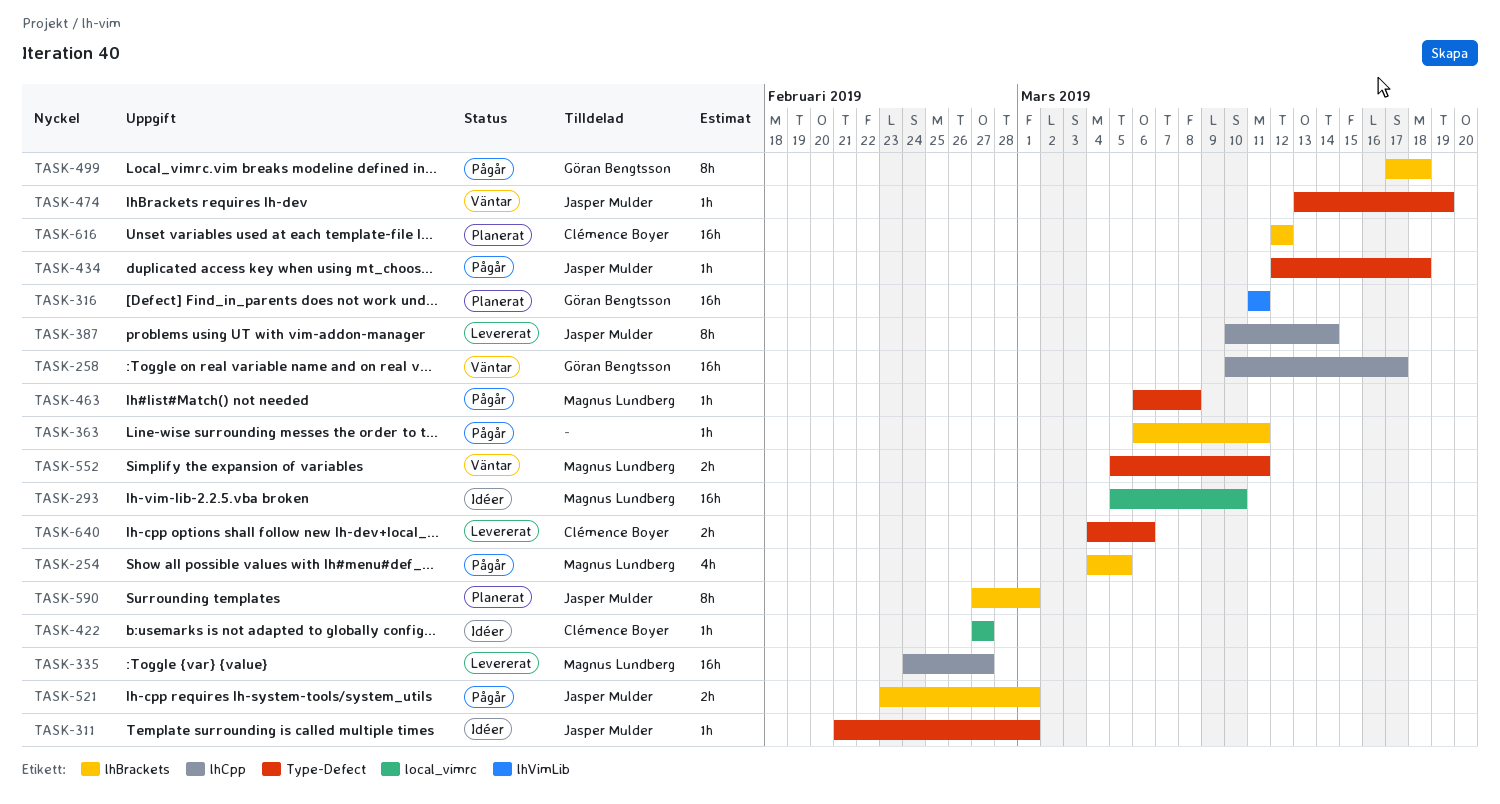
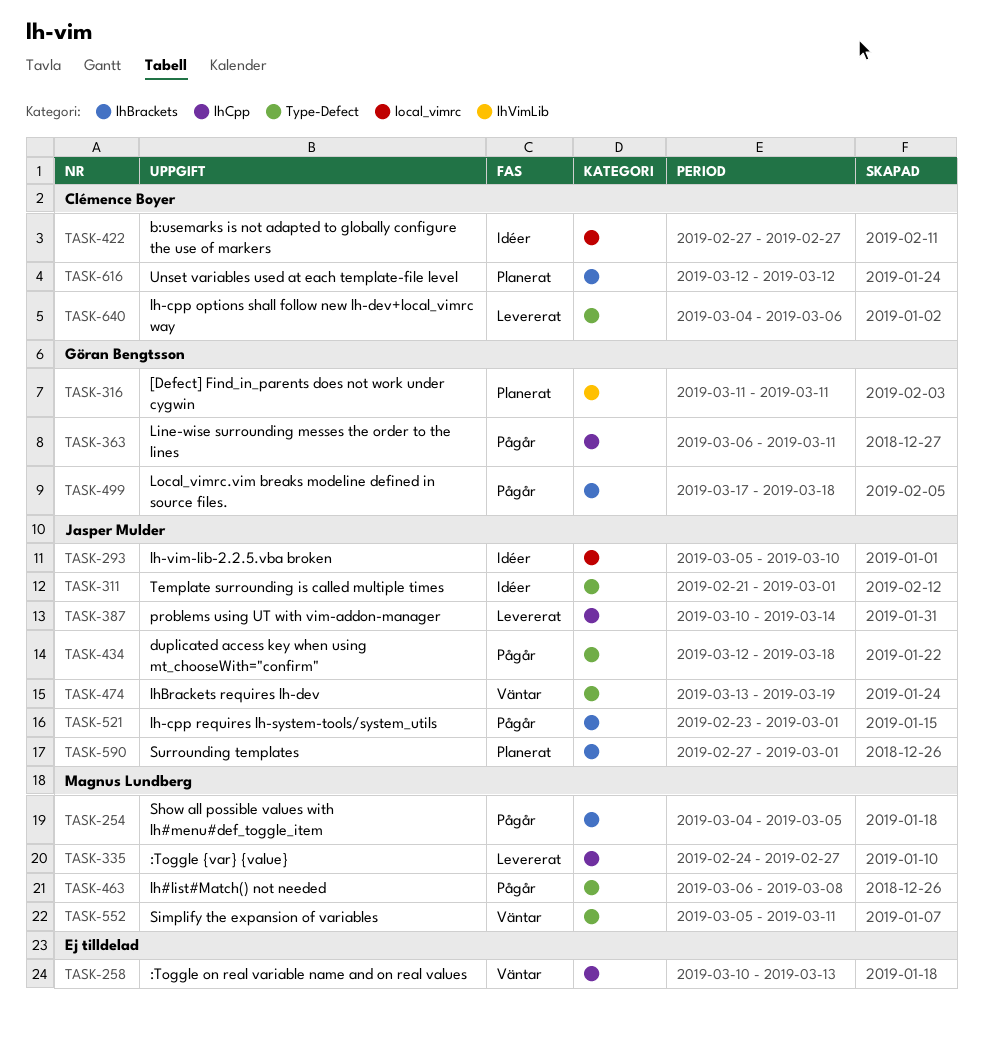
TASK-258, owner: Göran Bengtsson -> none
TASK-258, due: Mar 17 -> Mar 13
TASK-293, owner: Magnus Lundberg -> Jasper Mulder
TASK-363, owner: none -> Göran Bengtsson
TASK-363, label: lhBrackets -> lhCpp

